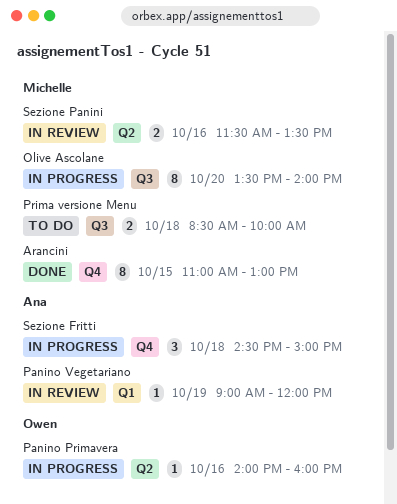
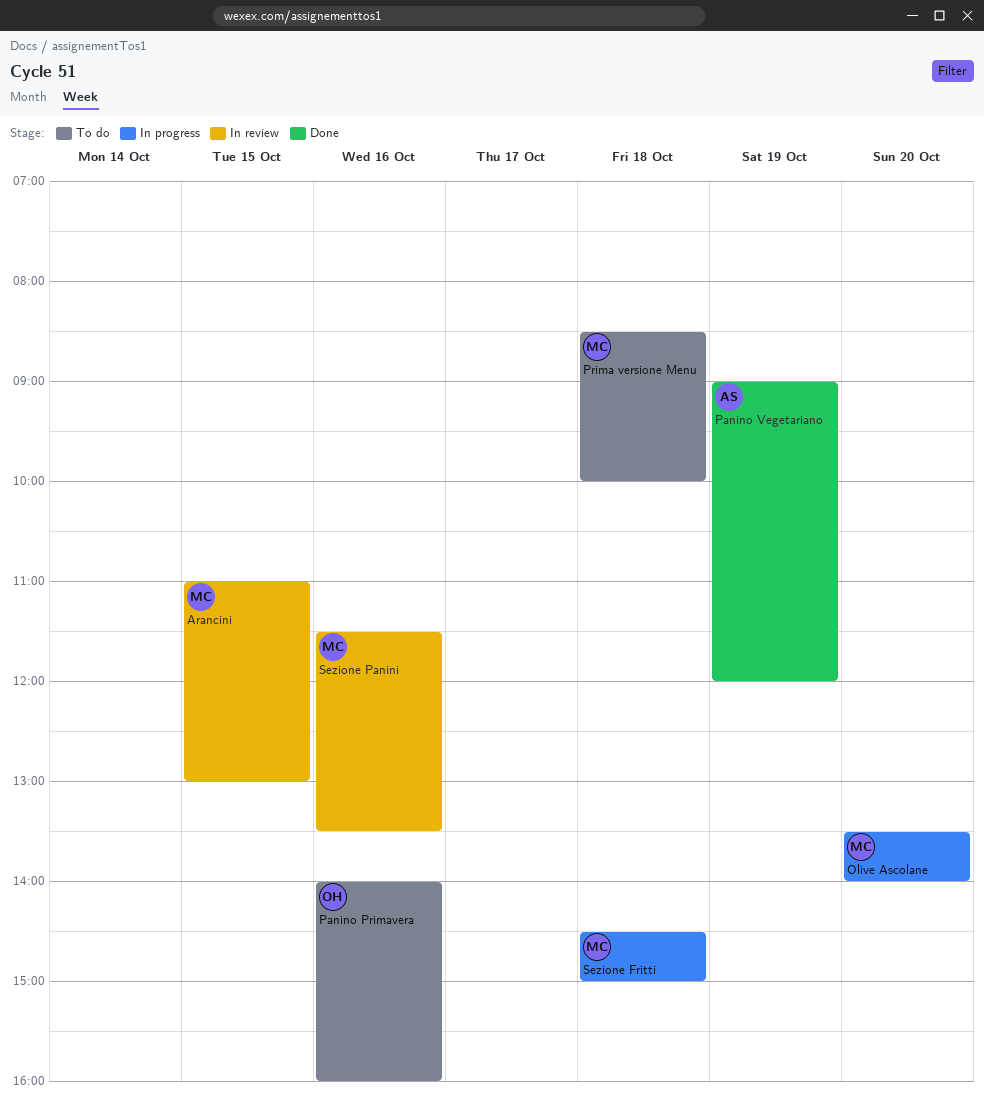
Arancini, status: Done -> In review
Panino Primavera, status: In progress -> To do
Panino Vegetariano, status: In review -> Done
Sezione Fritti, owner: Ana -> Michelle

